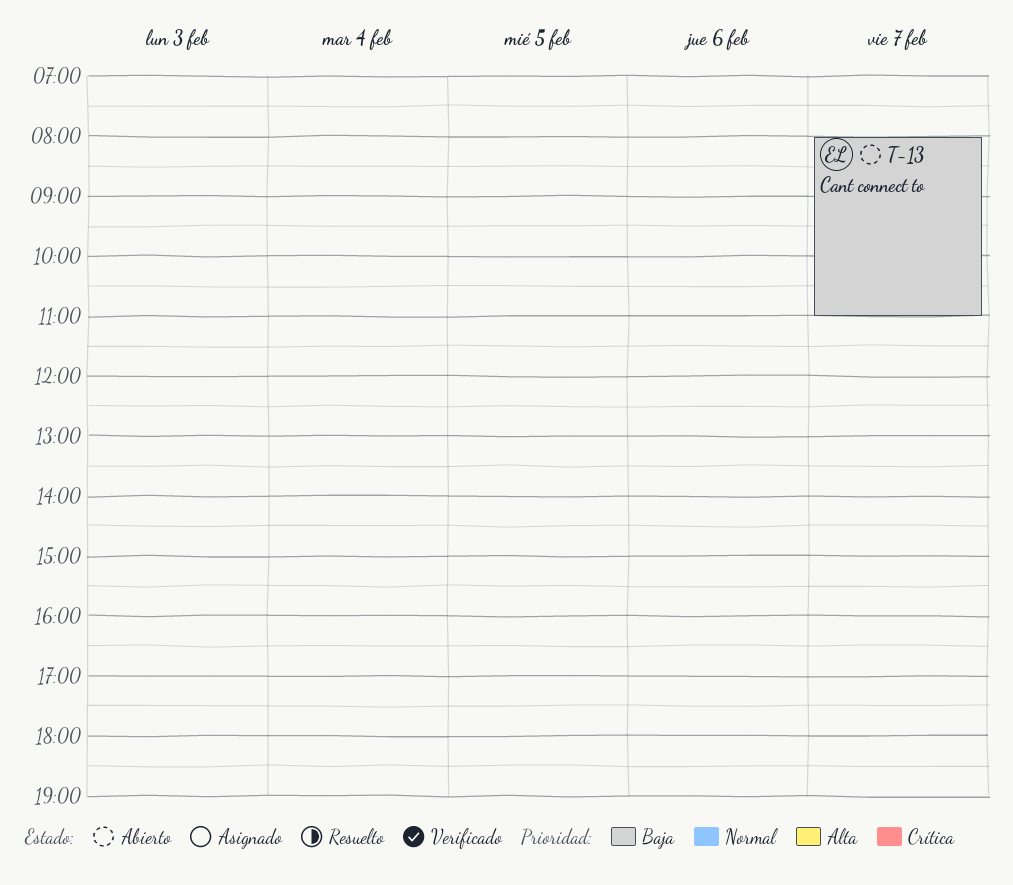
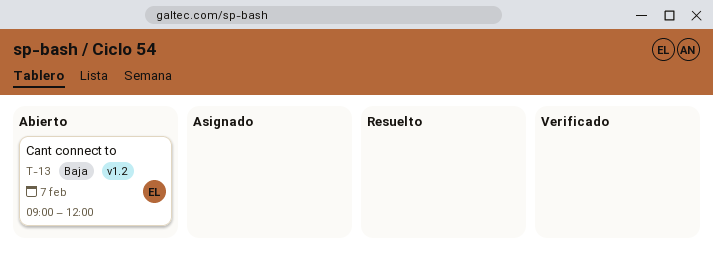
T-13, begins: 08:00 -> 09:00
T-13, ends: 11:00 -> 12:00

